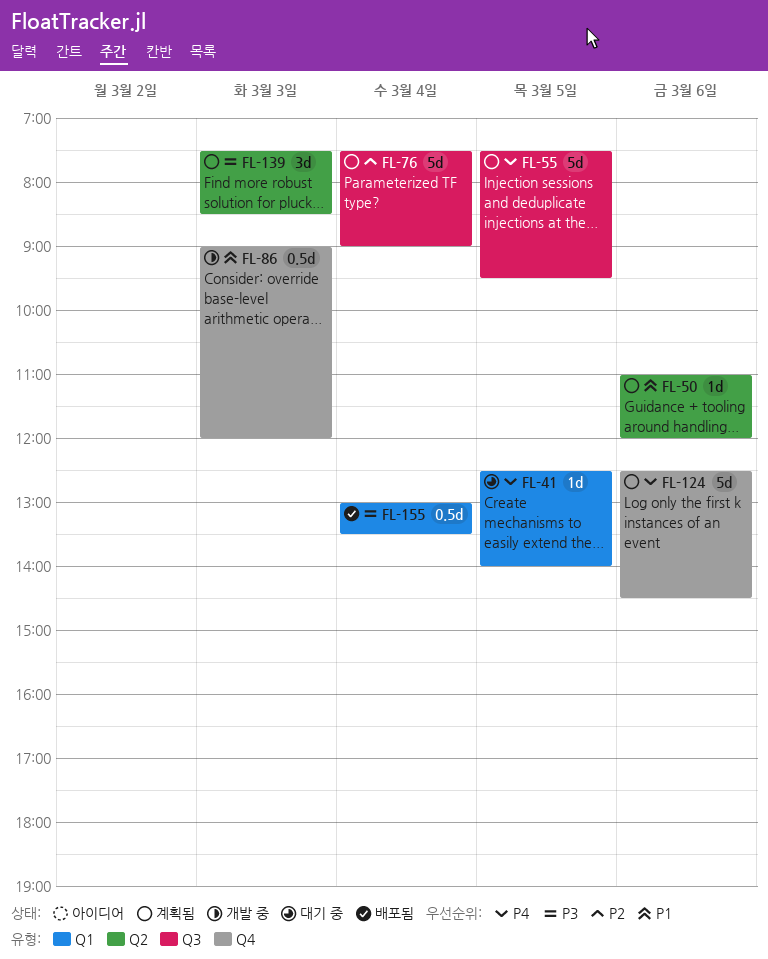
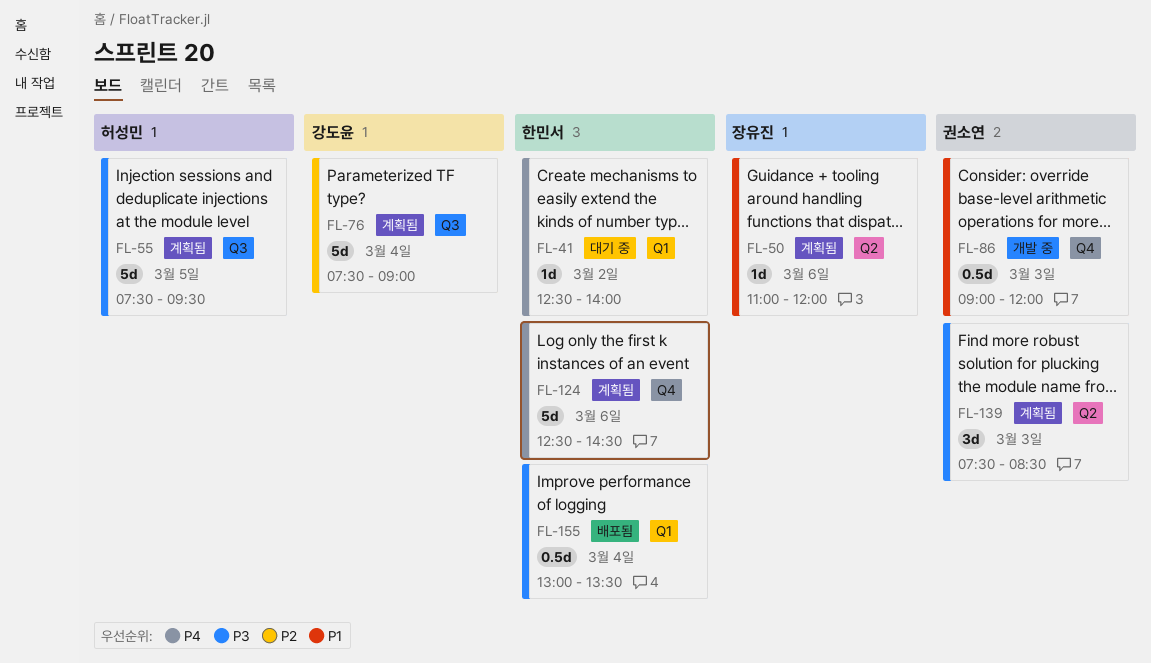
FL-41, day: Mar 5 -> Mar 2
FL-55, priority: P4 -> P3

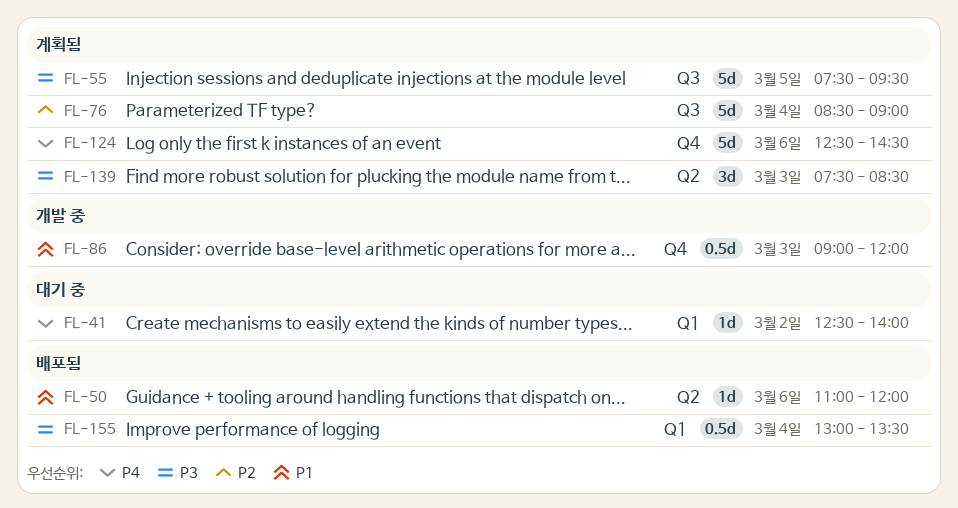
FL-50, status: 계획됨 -> 배포됨
FL-76, begins: 07:30 -> 08:30

